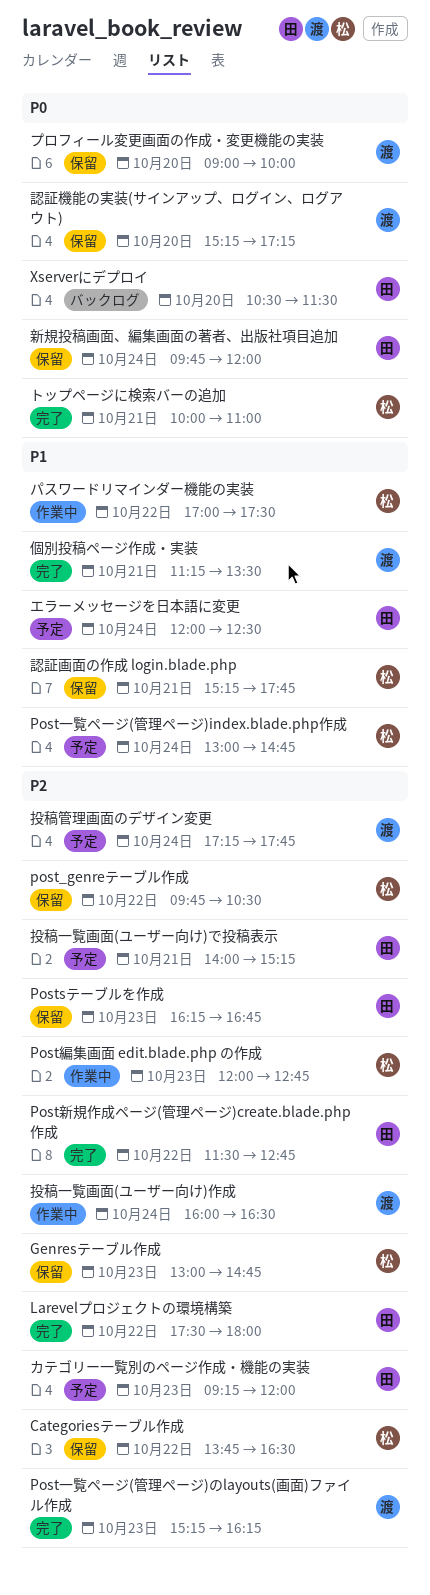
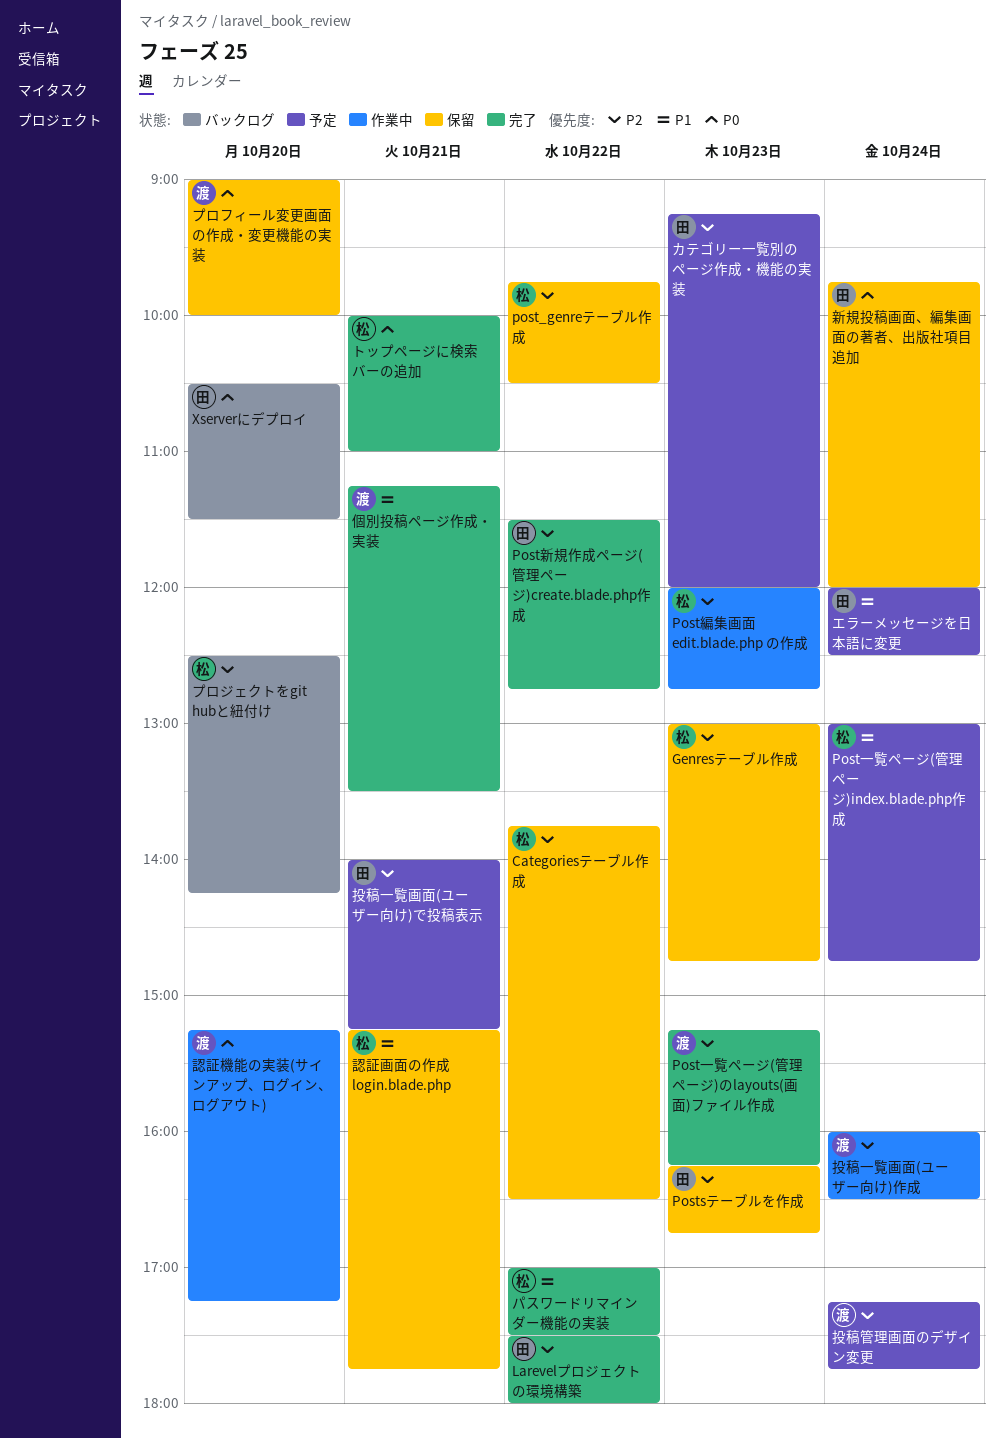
パスワードリマインダー機能の実装, status: 作業中 -> 完了
プロジェクトをgit hubと紐付け: none -> present
認証機能の実装(サインアップ、ログイン、ログアウト), status: 保留 -> 作業中

